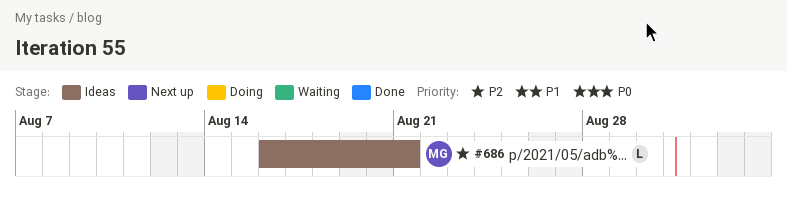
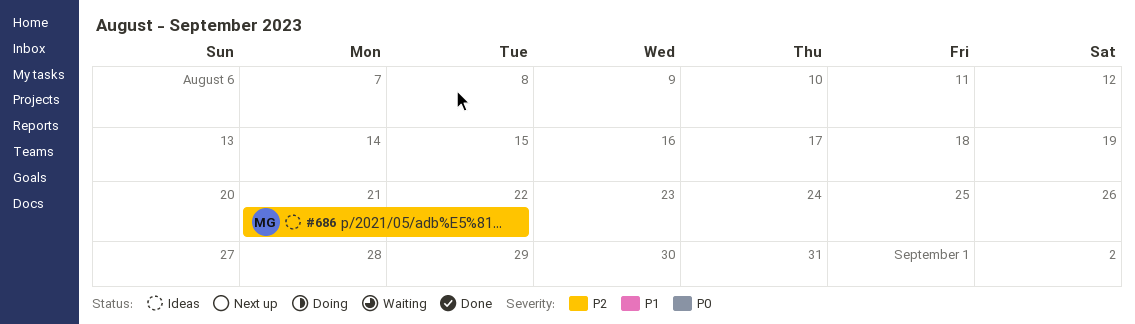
#686, start: Aug 16 -> Aug 21
#686, due: Aug 21 -> Aug 22

